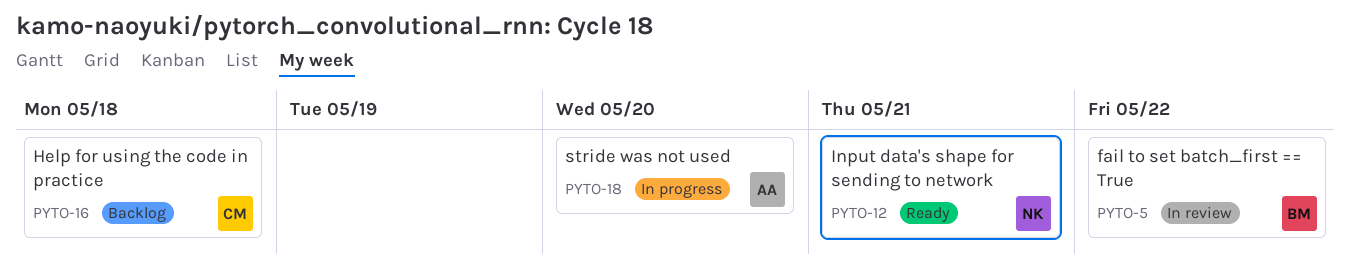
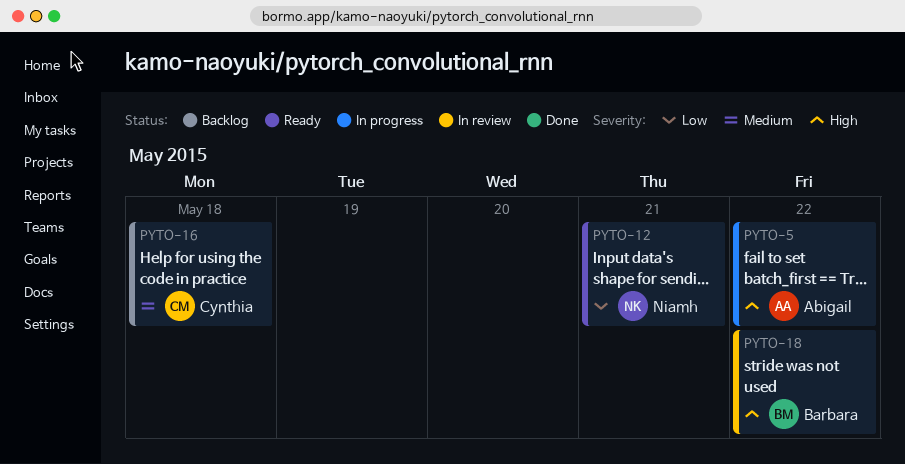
PYTO-5, status: In review -> In progress
PYTO-5, owner: Barbara -> Abigail
PYTO-18, status: In progress -> In review
PYTO-18, owner: Abigail -> Barbara
PYTO-18, due: May 20 -> May 22

